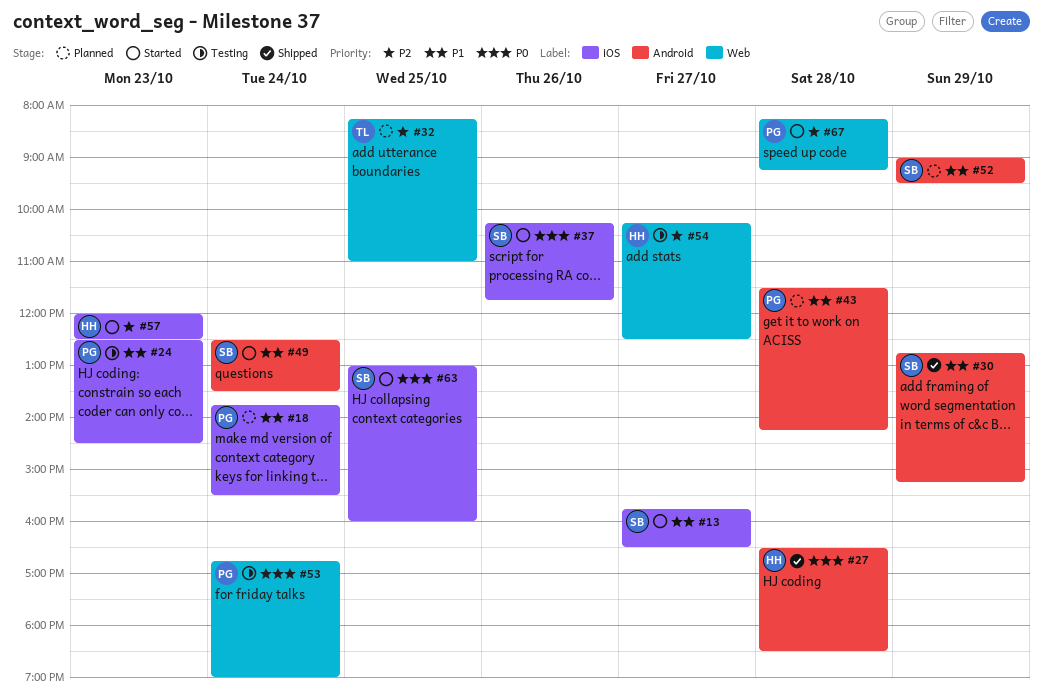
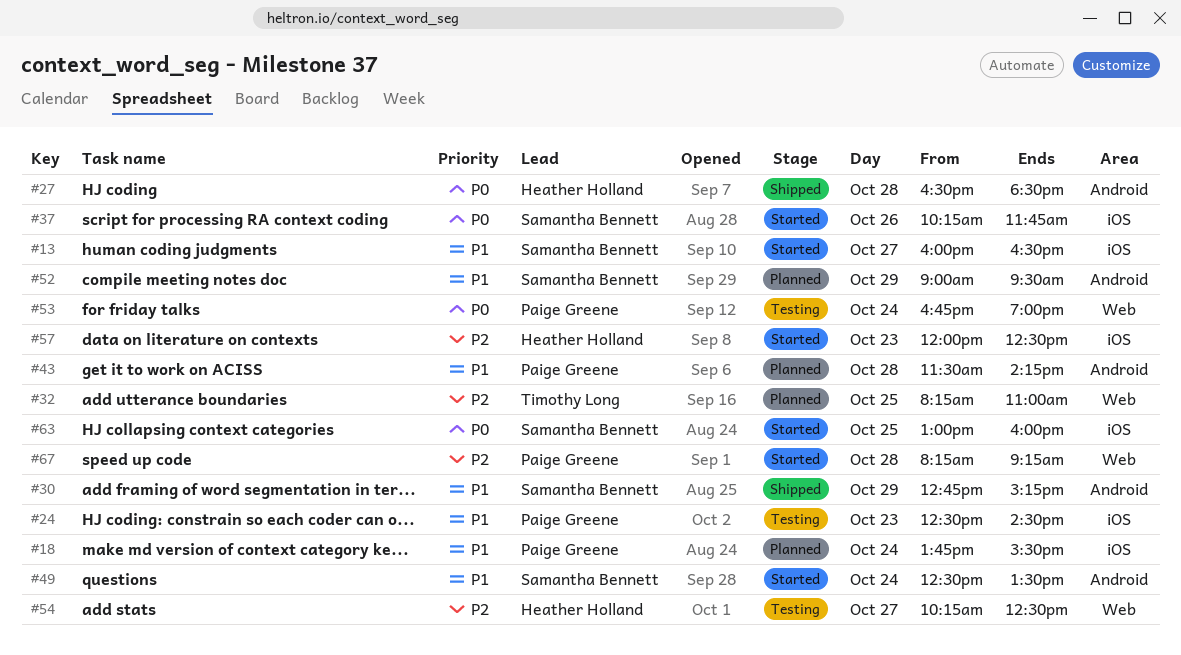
#13, begins: 15:45 -> 16:00

